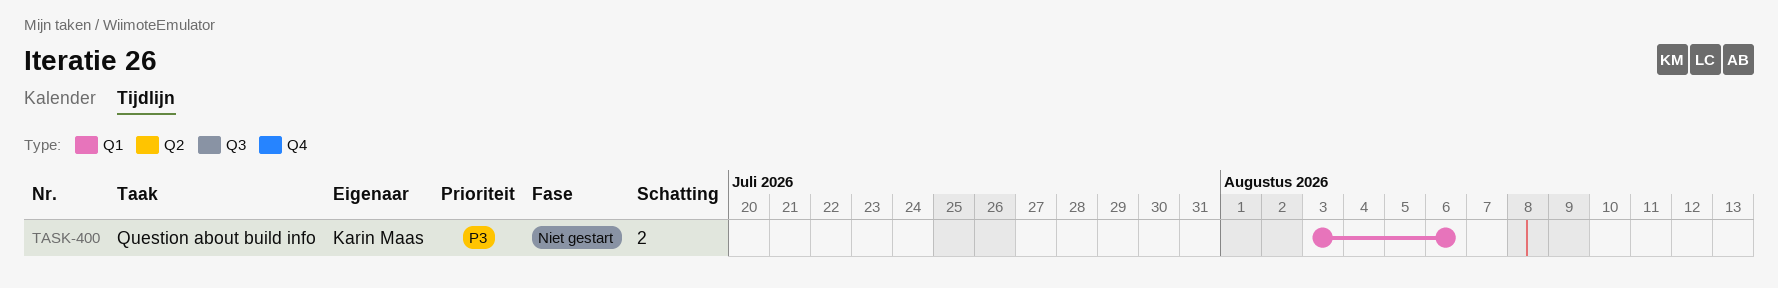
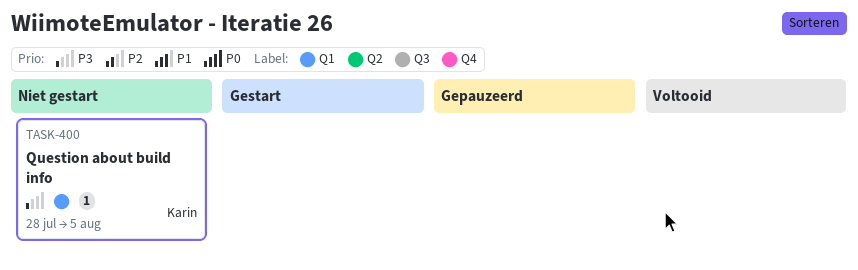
TASK-400, estimate: 2 -> 1
TASK-400, start: Aug 3 -> Jul 28
TASK-400, due: Aug 6 -> Aug 5

